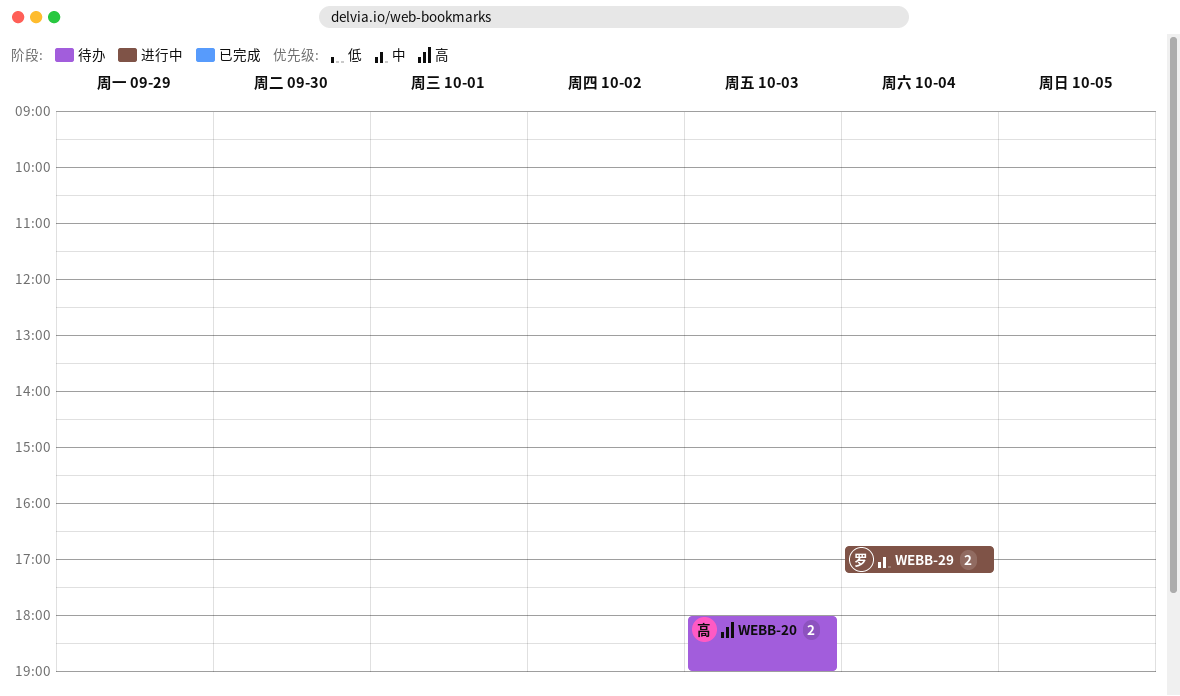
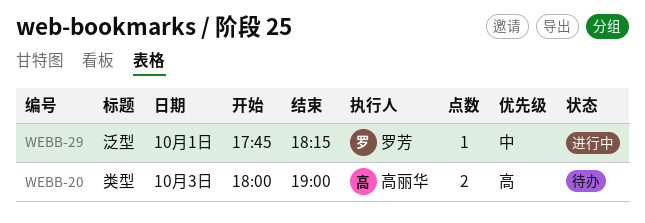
WEBB-29, estimate: 2 -> 1
WEBB-29, day: Oct 4 -> Oct 1
WEBB-29, begins: 16:45 -> 17:45
WEBB-29, ends: 17:15 -> 18:15

